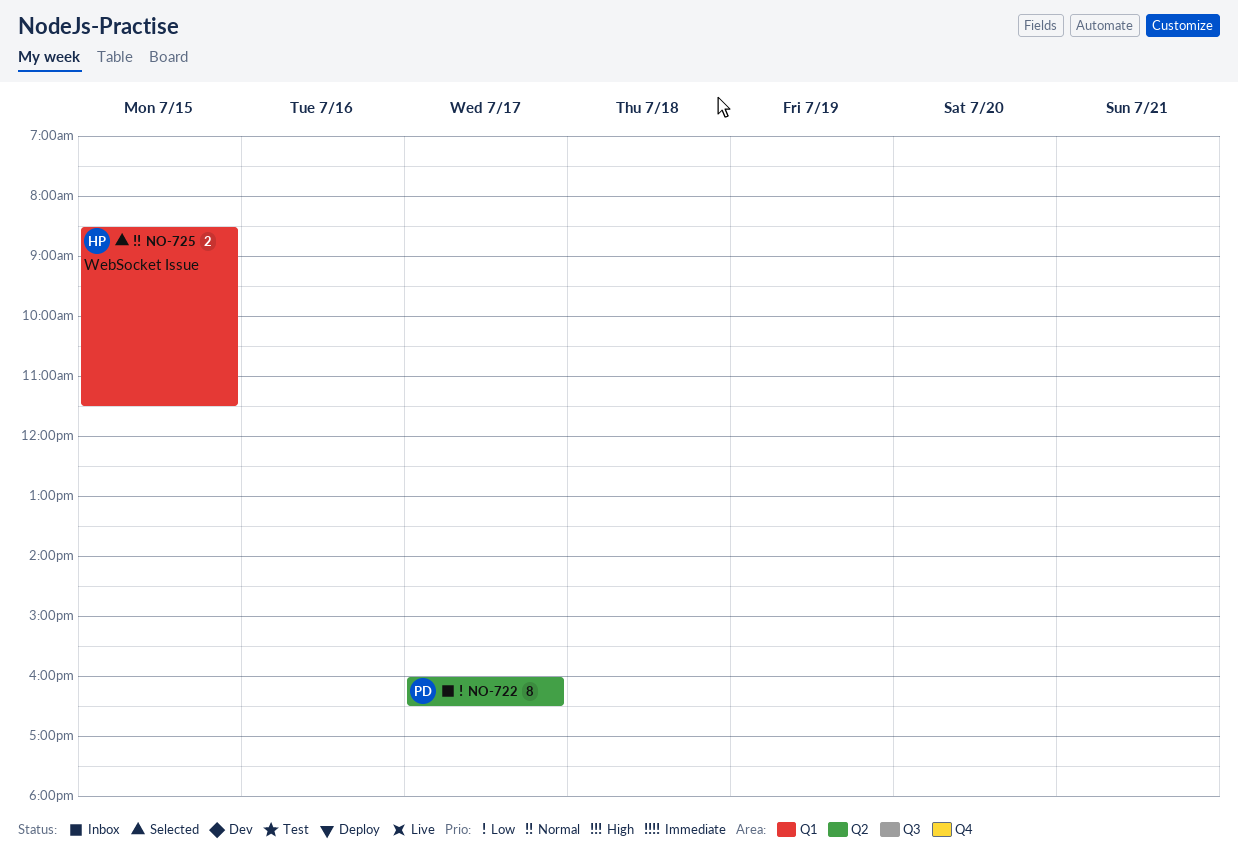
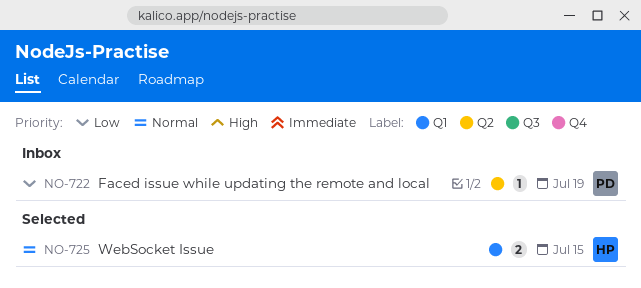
NO-722, estimate: 8 -> 1
NO-722, day: Jul 17 -> Jul 19

